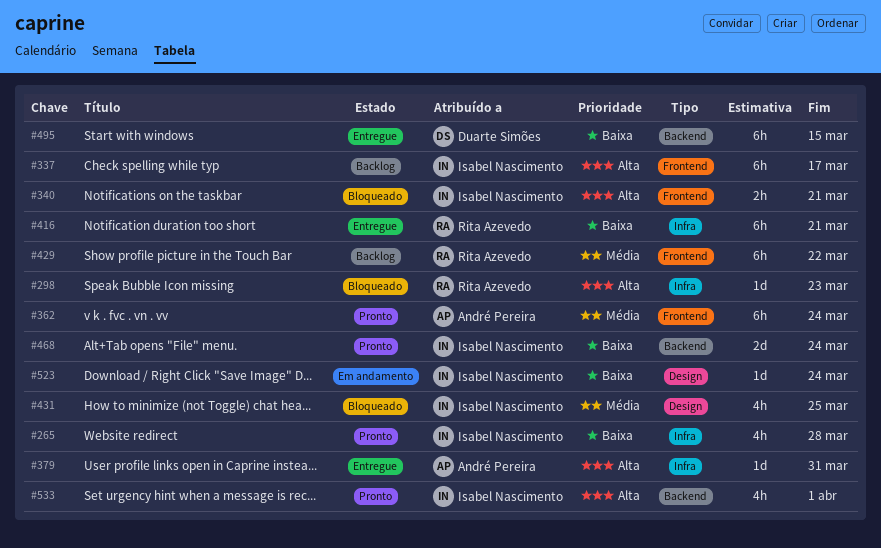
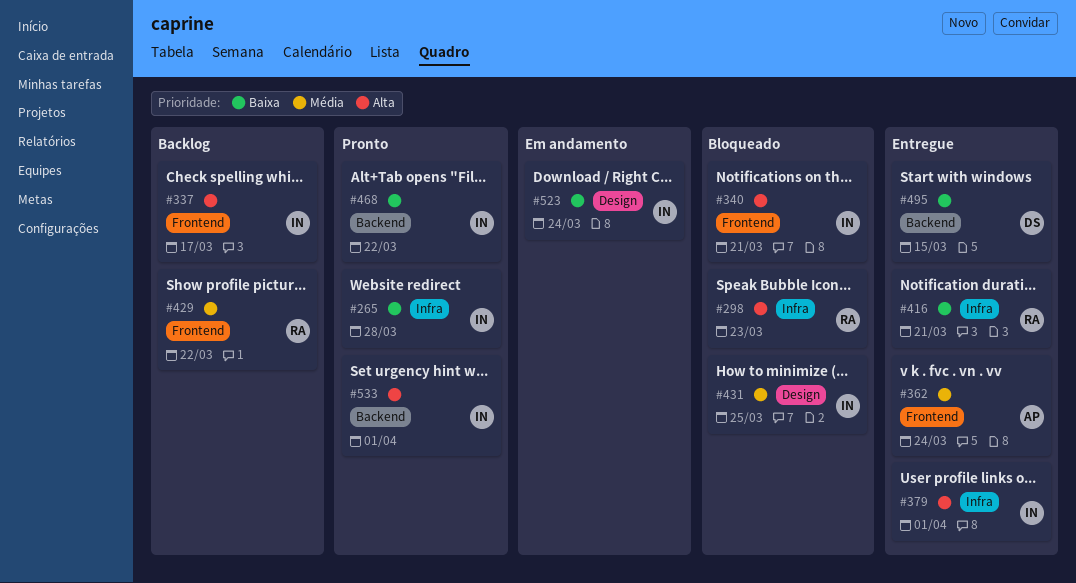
#362, status: Pronto -> Entregue
#379, owner: André Pereira -> Isabel Nascimento
#379, due: Mar 31 -> Apr 1
#468, due: Mar 24 -> Mar 22

